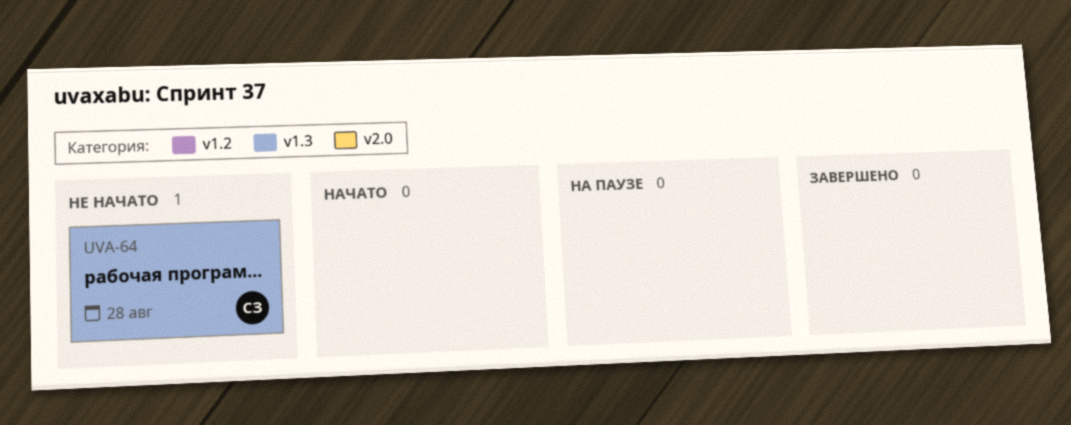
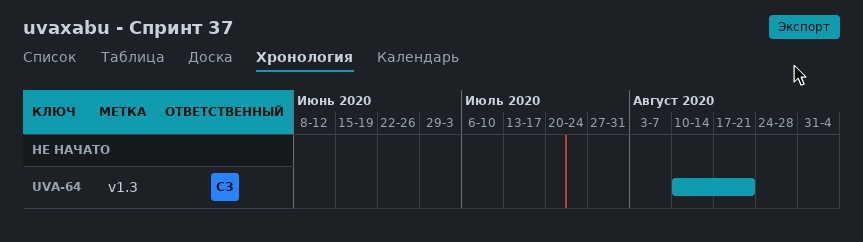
UVA-64, due: Aug 28 -> Aug 21

